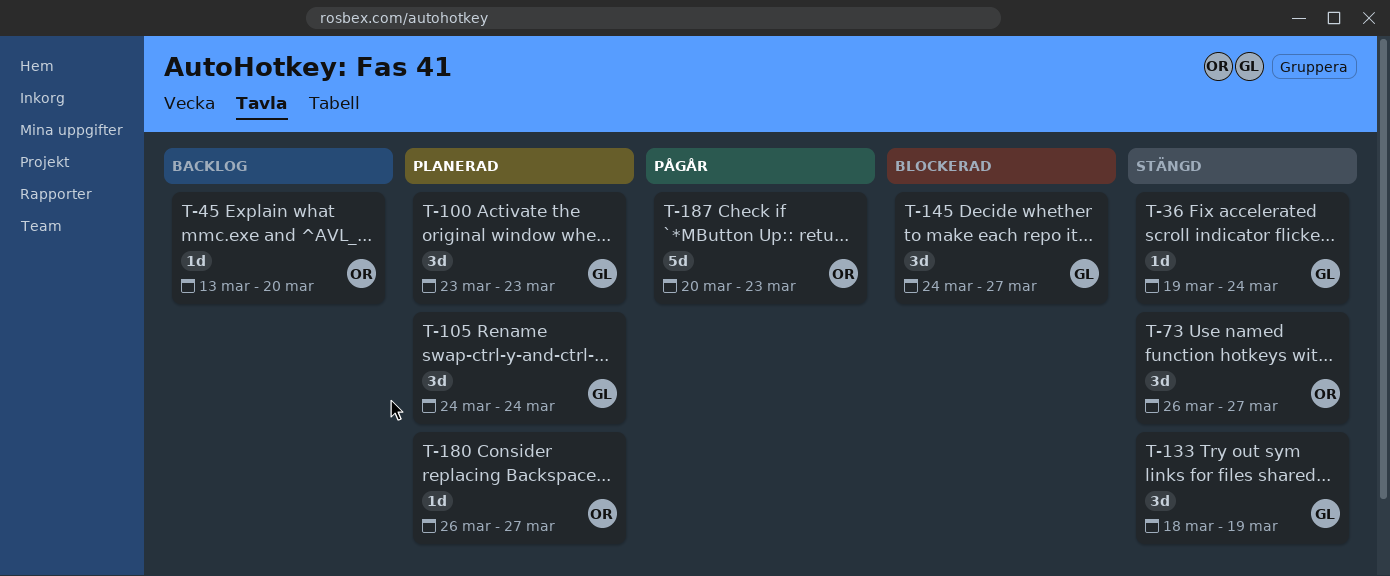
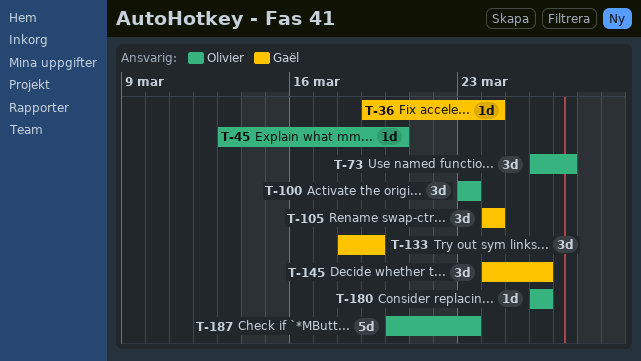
T-100, owner: Gaël -> Olivier
T-145, due: Mar 27 -> Mar 26
T-180, due: Mar 27 -> Mar 26

